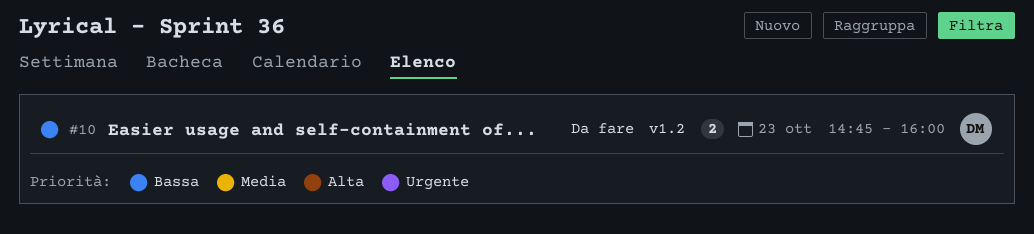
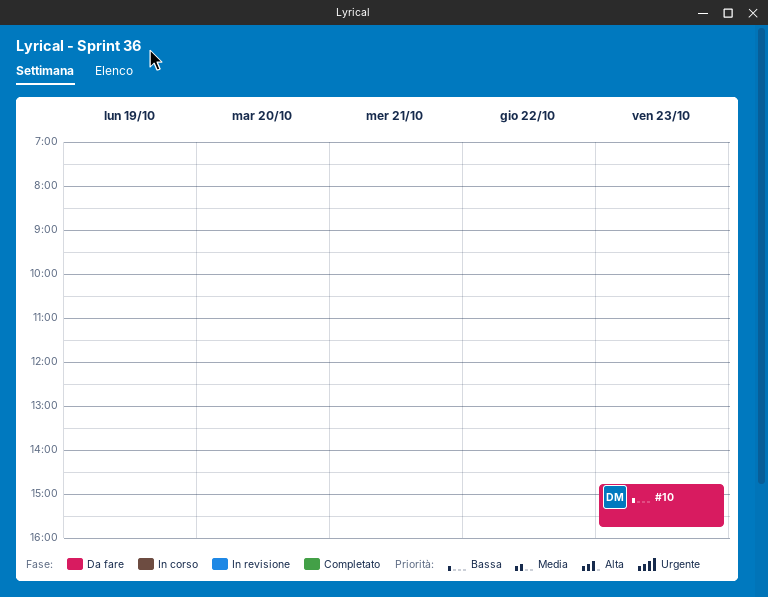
#10, ends: 16:00 -> 15:45

